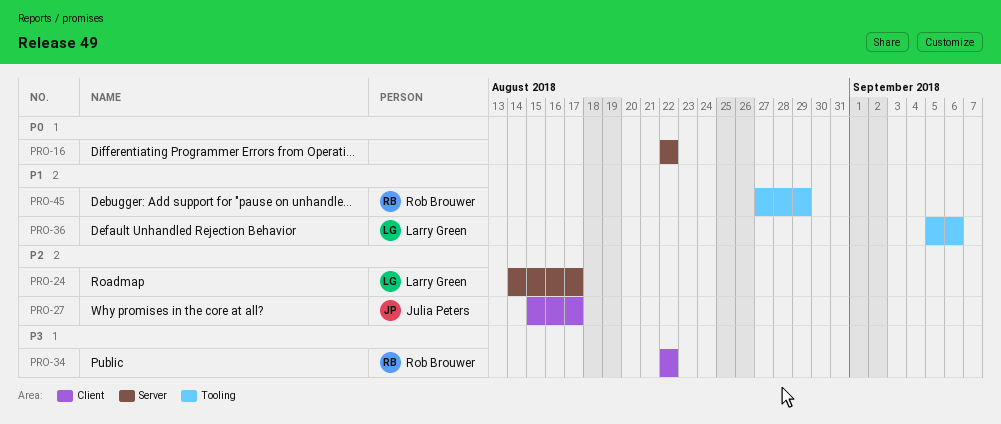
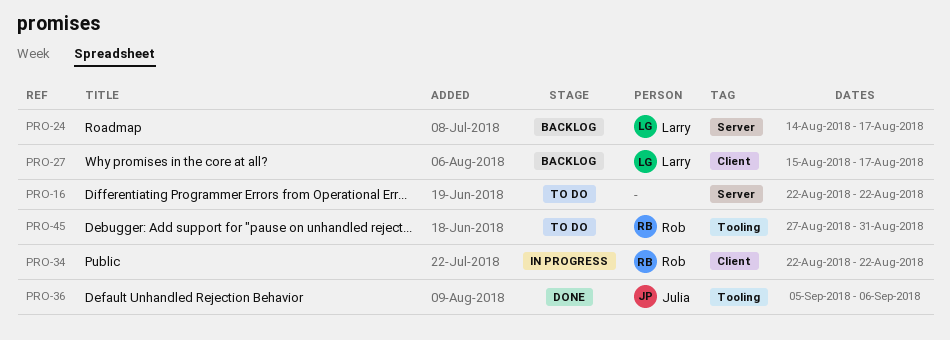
PRO-27, owner: Julia Peters -> Larry Green
PRO-36, owner: Larry Green -> Julia Peters
PRO-45, due: Aug 29 -> Aug 31

